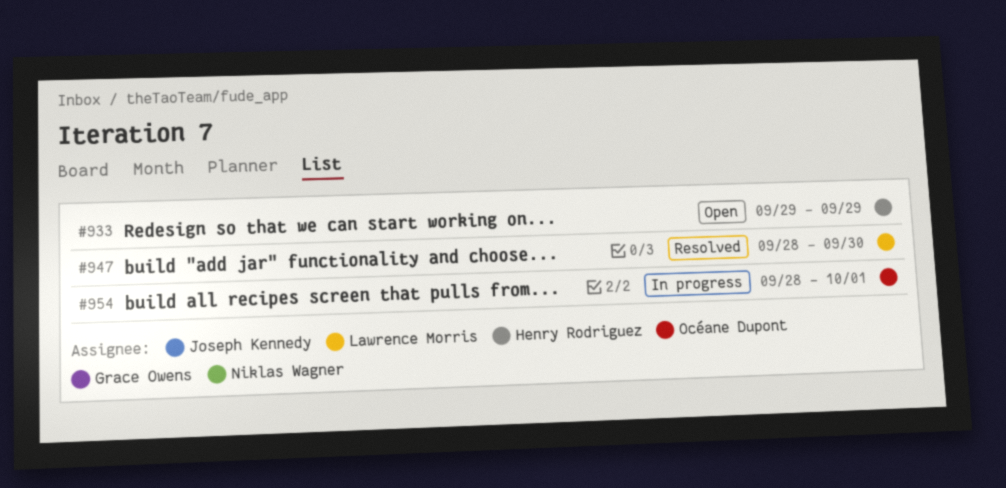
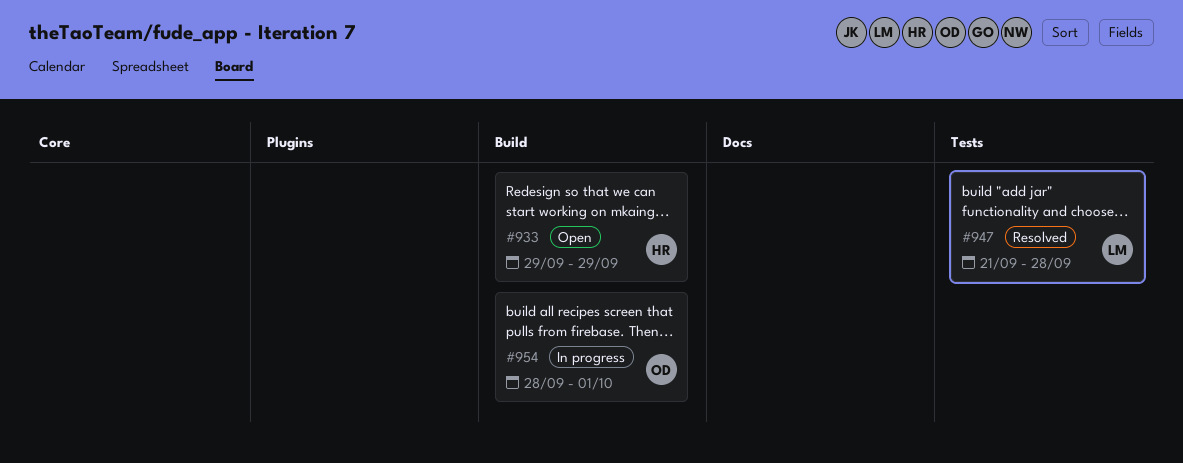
#947, start: Sep 28 -> Sep 21
#947, due: Sep 30 -> Sep 28

